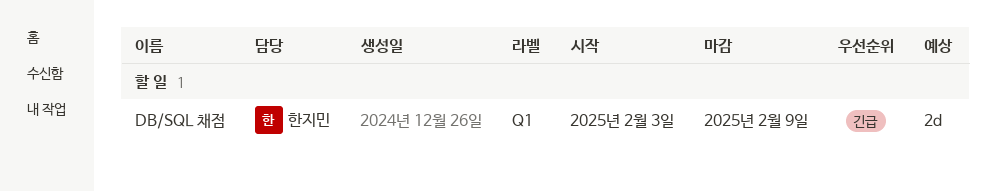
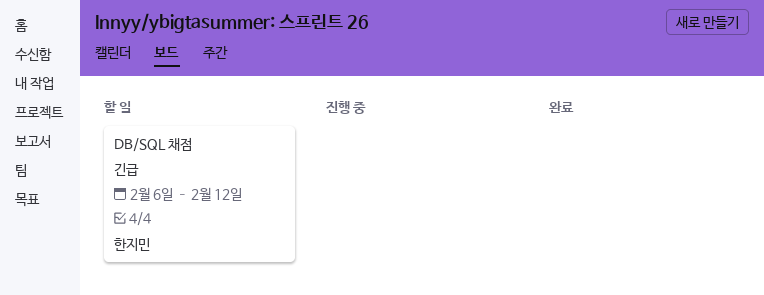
DB/SQL 채점, start: Feb 3 -> Feb 6
DB/SQL 채점, due: Feb 9 -> Feb 12

